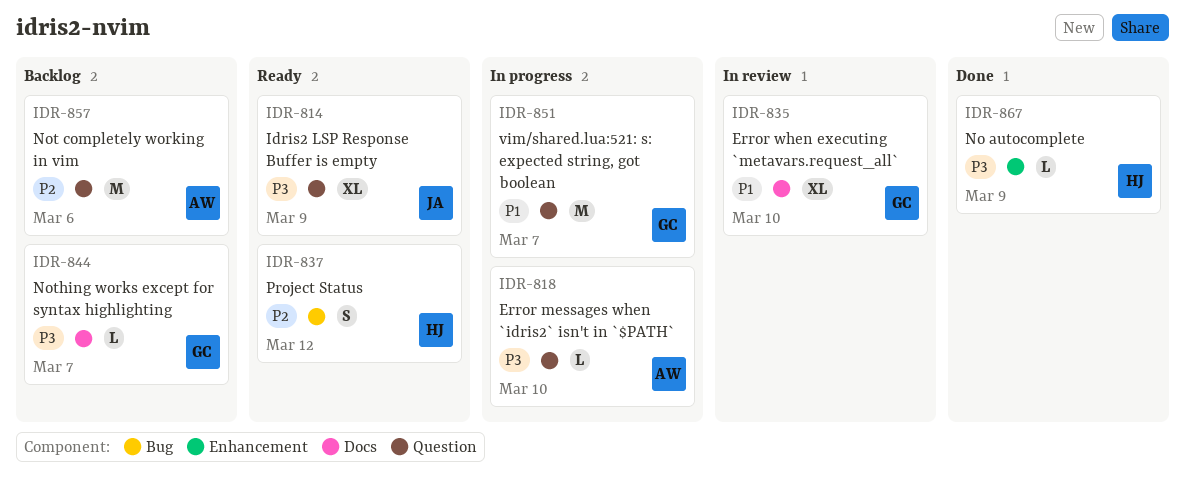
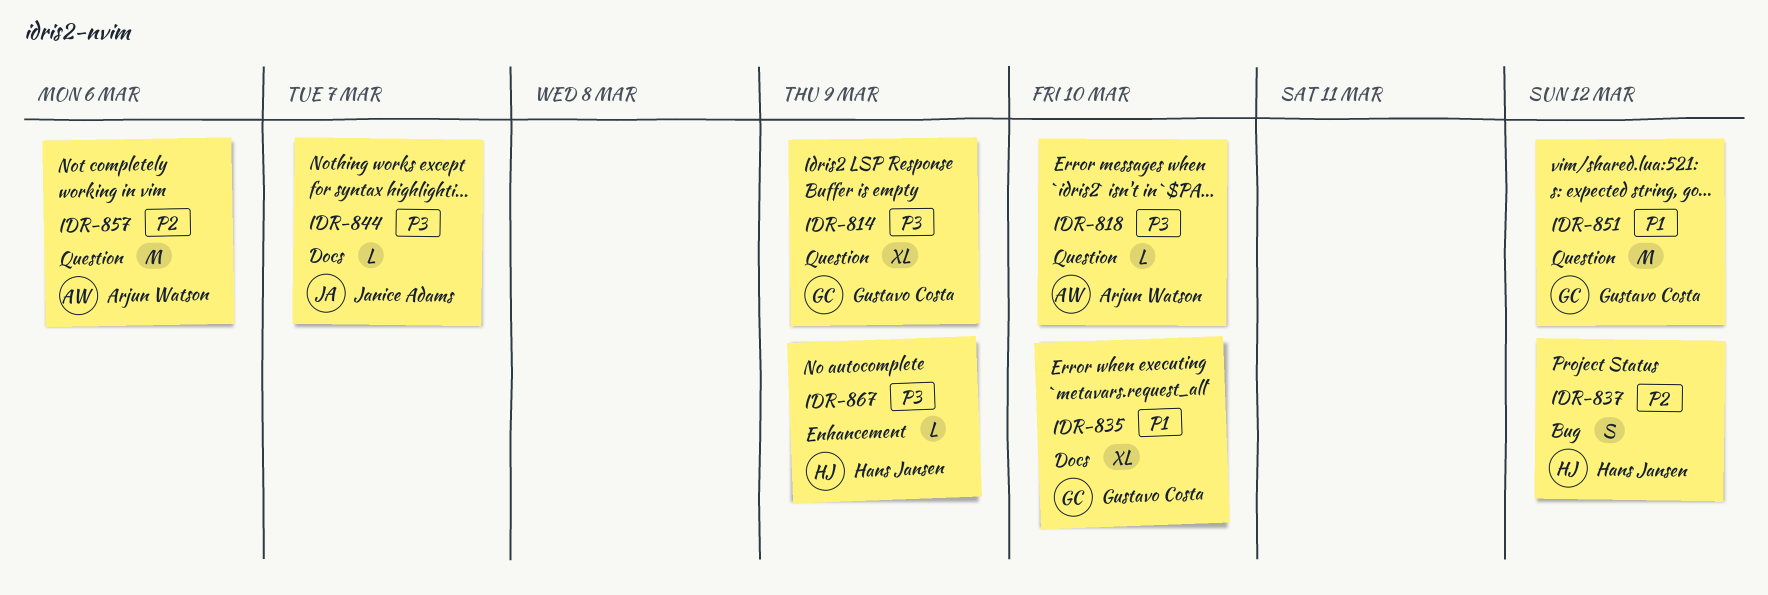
IDR-814, owner: Janice Adams -> Gustavo Costa
IDR-844, owner: Gustavo Costa -> Janice Adams
IDR-851, due: Mar 7 -> Mar 12

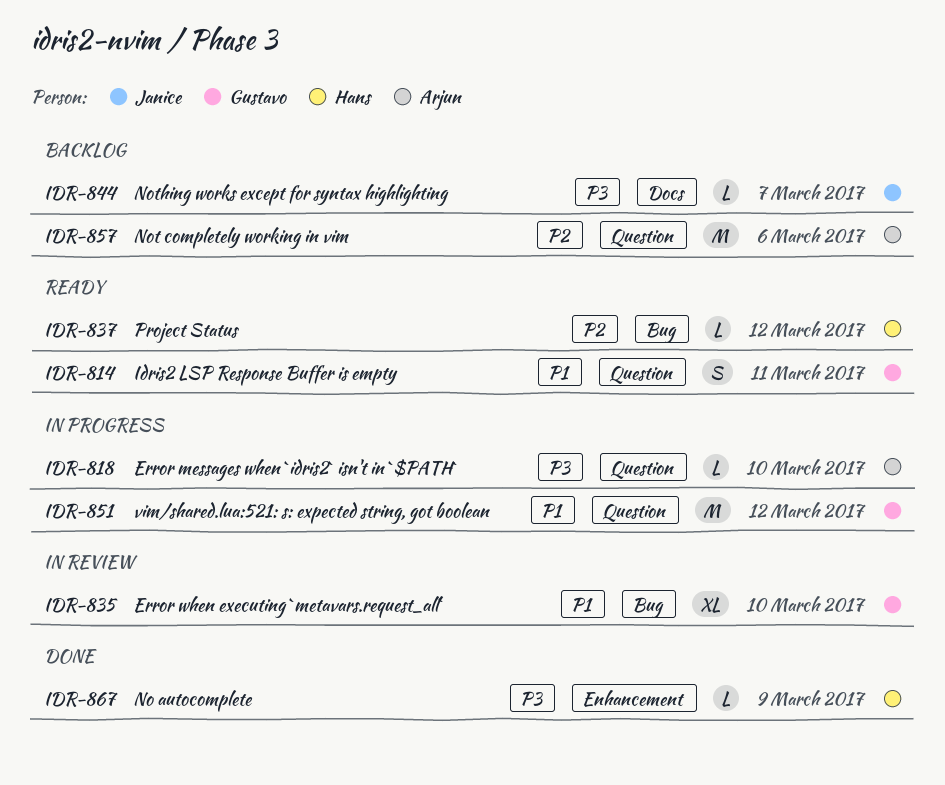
IDR-814, priority: P3 -> P1
IDR-814, estimate: XL -> S
IDR-814, due: Mar 9 -> Mar 11
IDR-835, label: Docs -> Bug
IDR-837, estimate: S -> L

